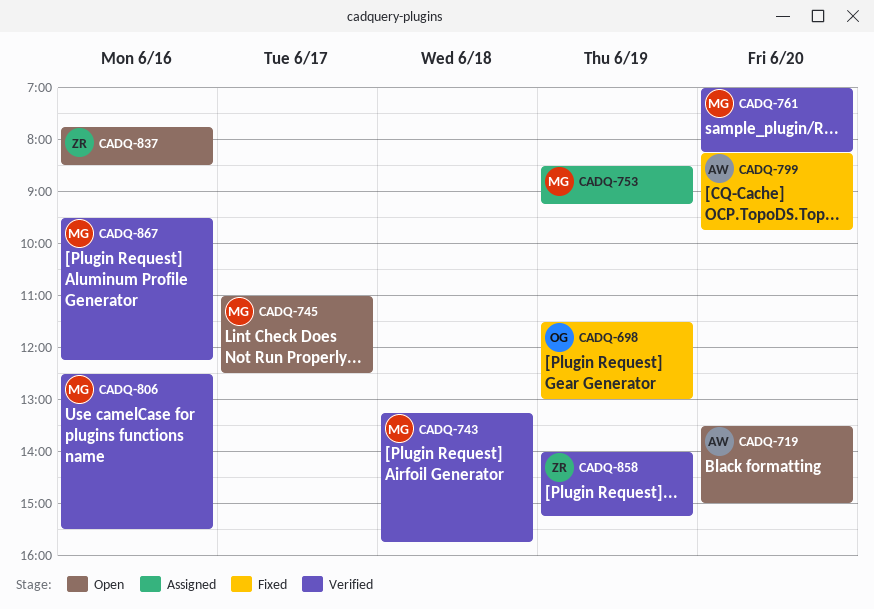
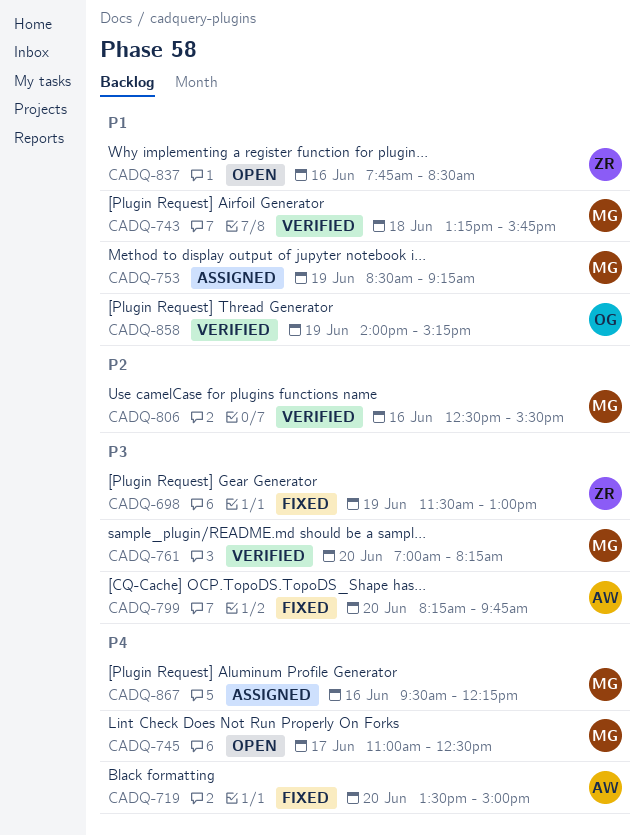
CADQ-698, owner: OG -> ZR
CADQ-719, status: Open -> Fixed
CADQ-858, owner: ZR -> OG
CADQ-867, status: Verified -> Assigned

